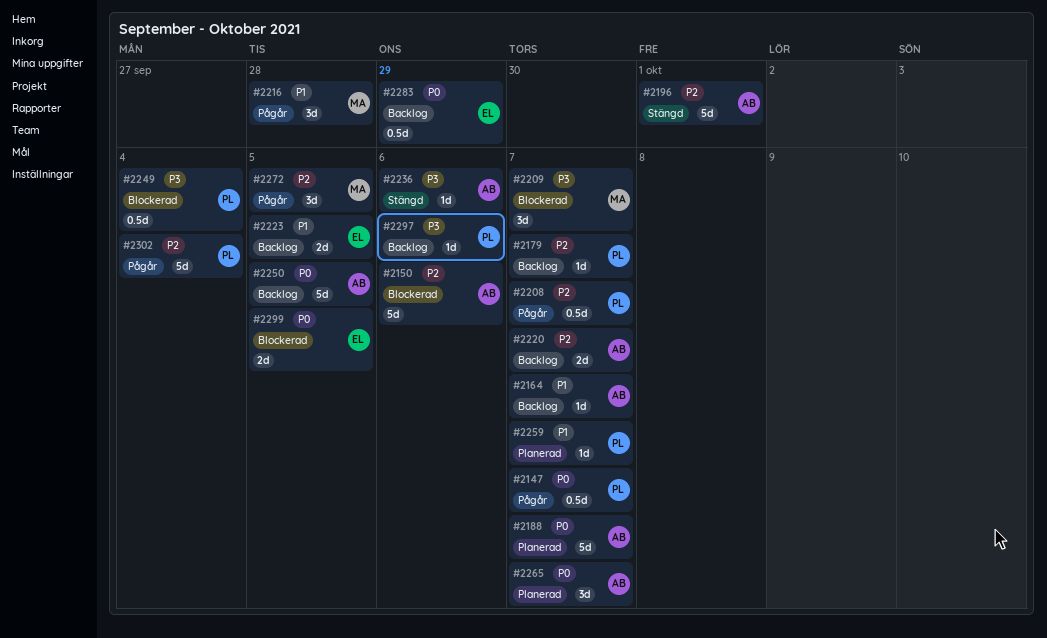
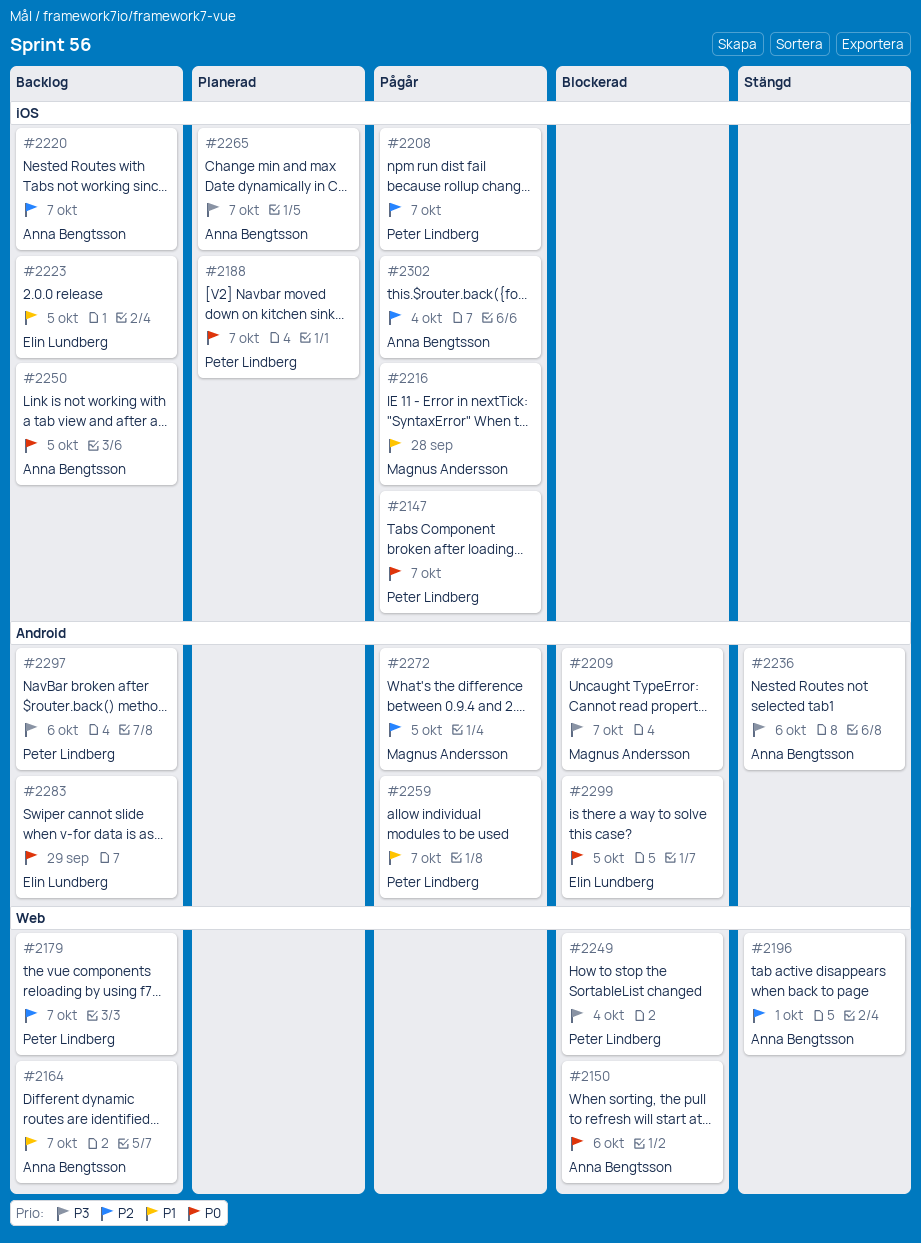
#2150, priority: P2 -> P0
#2188, owner: Anna Bengtsson -> Peter Lindberg
#2259, status: Planerad -> Pågår
#2265, priority: P0 -> P3
#2302, owner: Peter Lindberg -> Anna Bengtsson

